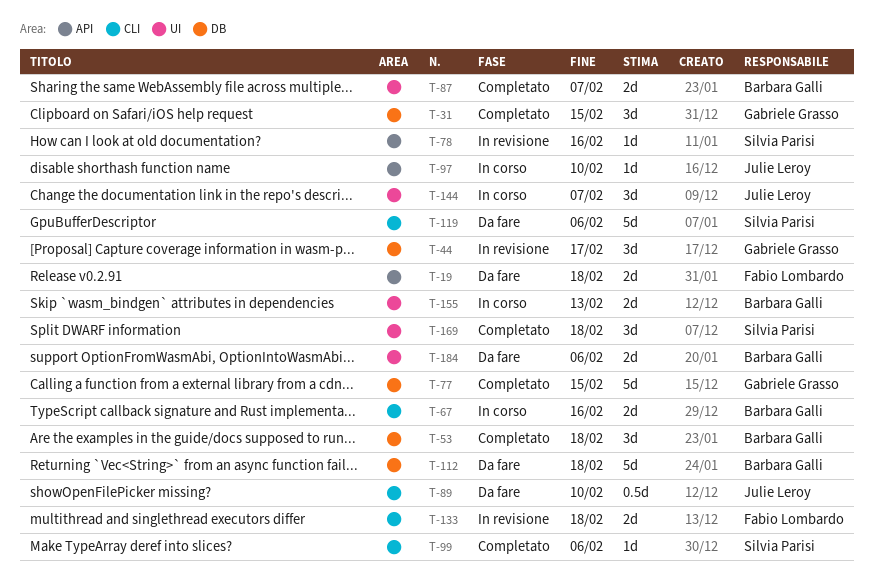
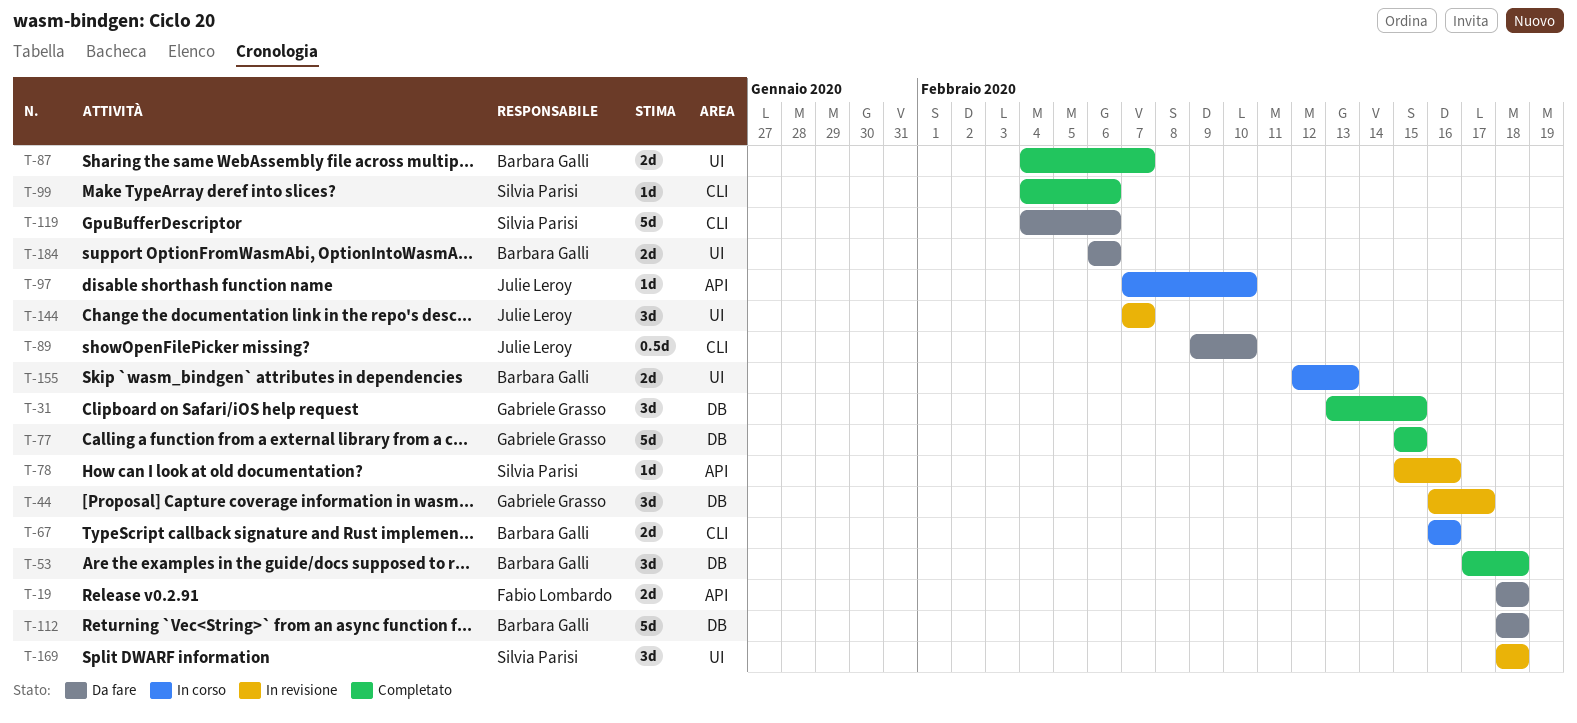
T-133: present -> none
T-144, status: In corso -> In revisione
T-169, status: Completato -> In revisione

